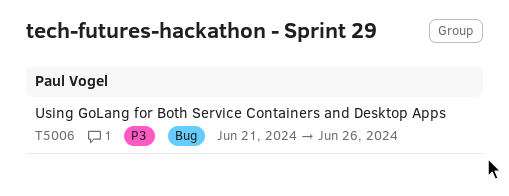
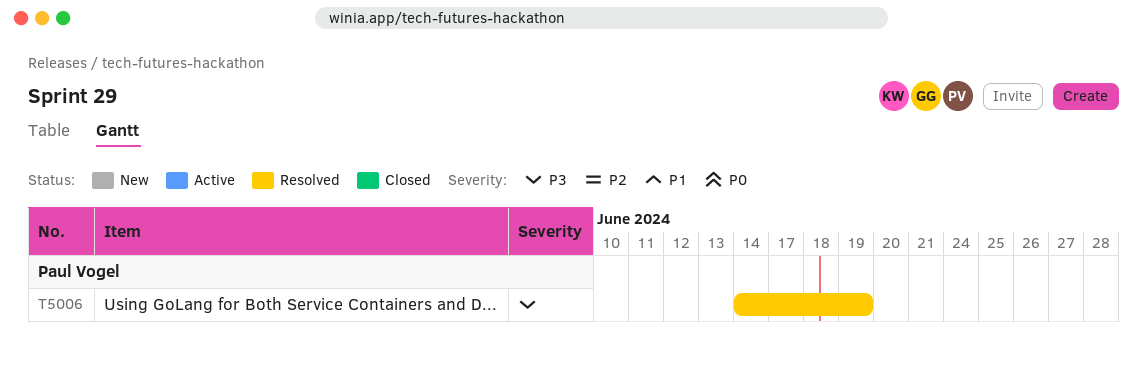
T5006, start: Jun 21 -> Jun 14
T5006, due: Jun 26 -> Jun 19

